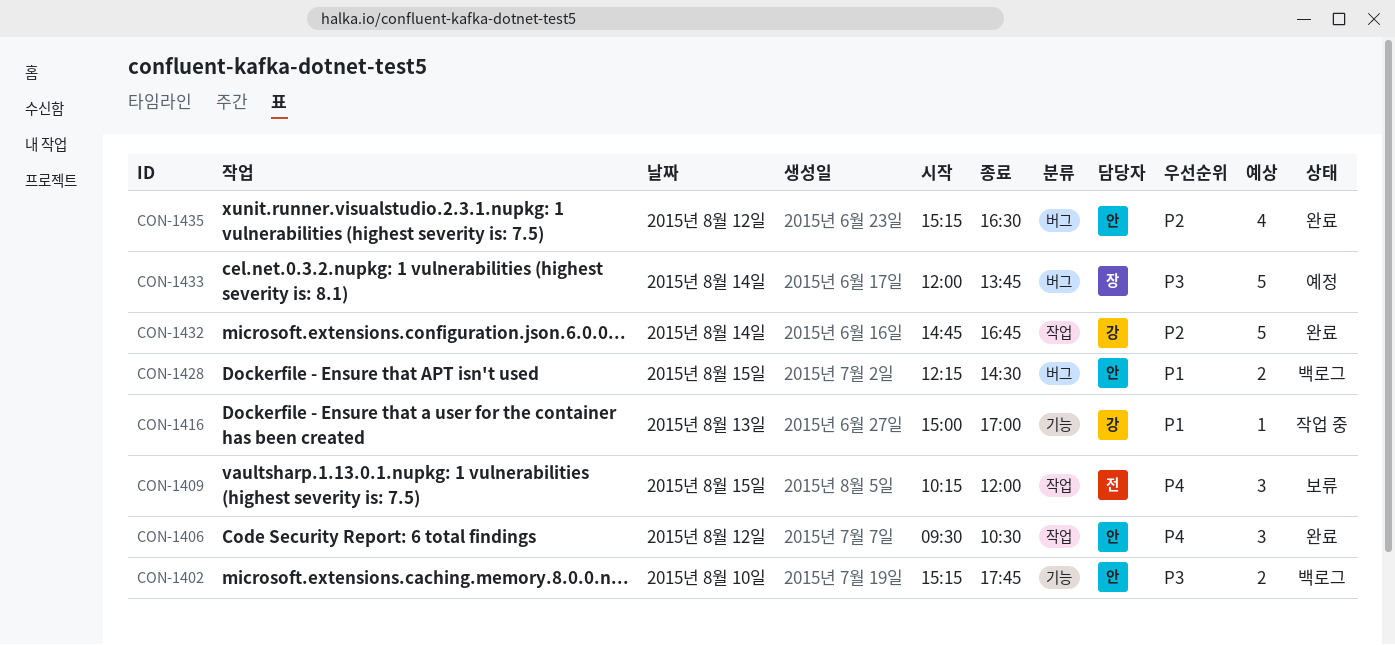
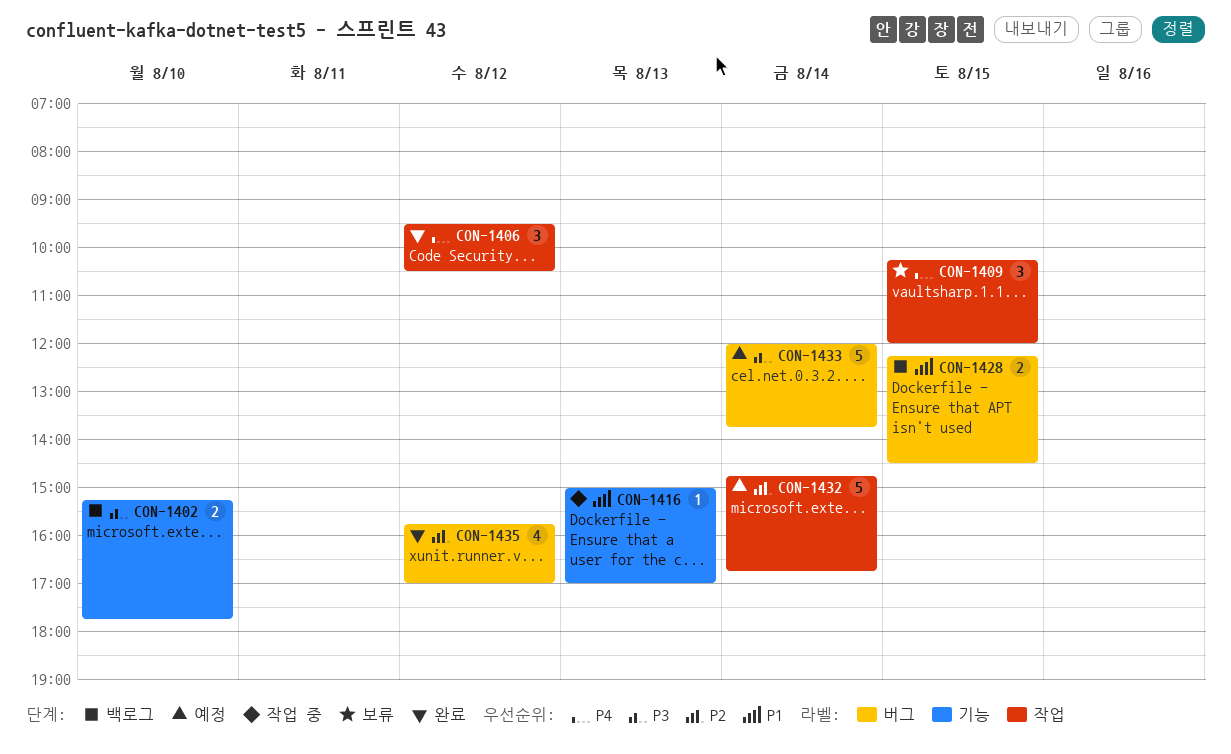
CON-1432, status: 완료 -> 예정
CON-1435, begins: 15:15 -> 15:45
CON-1435, ends: 16:30 -> 17:00

